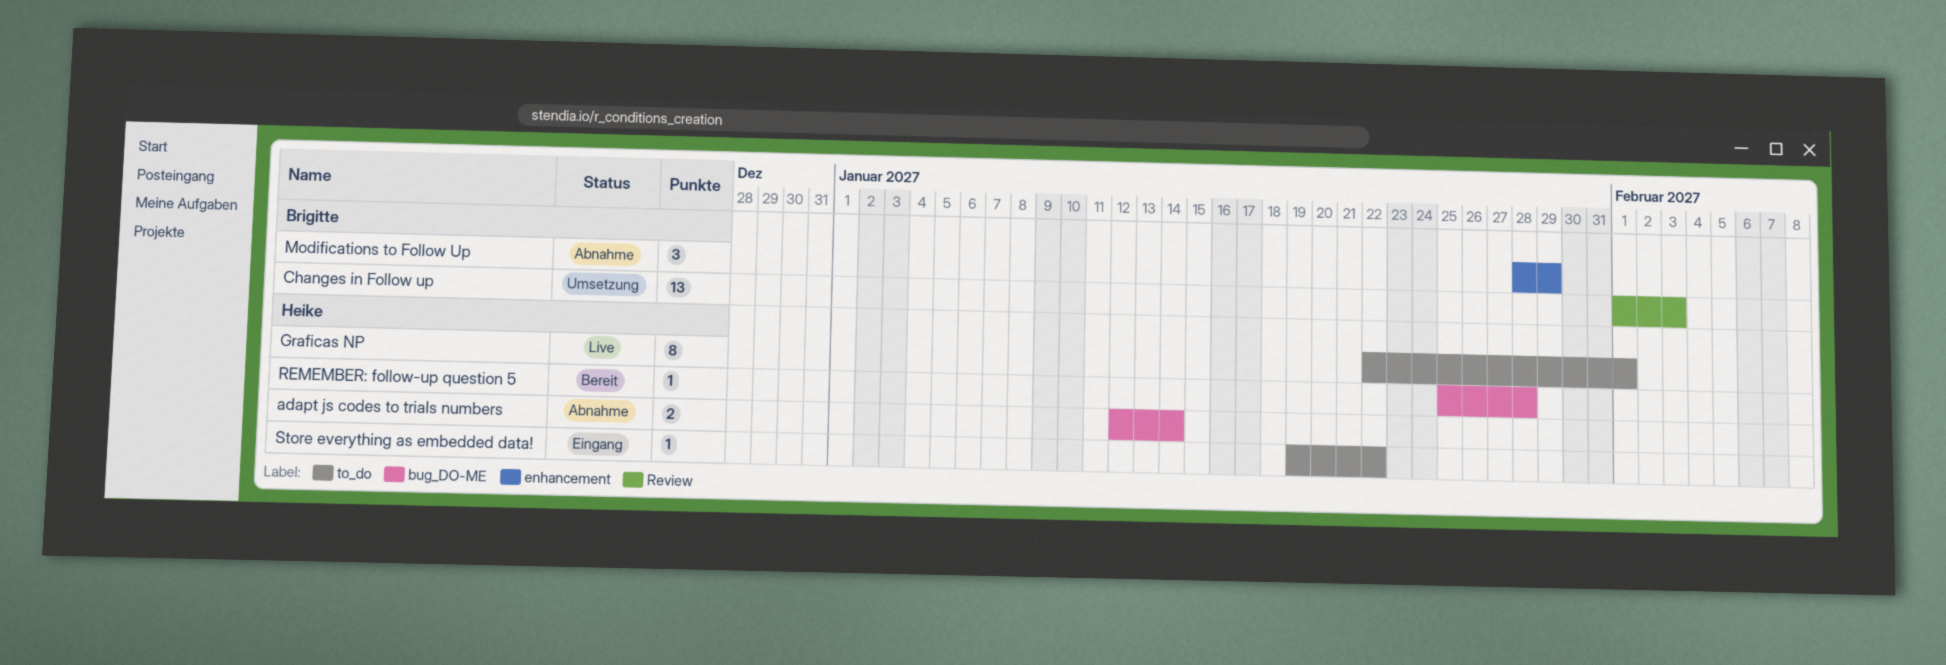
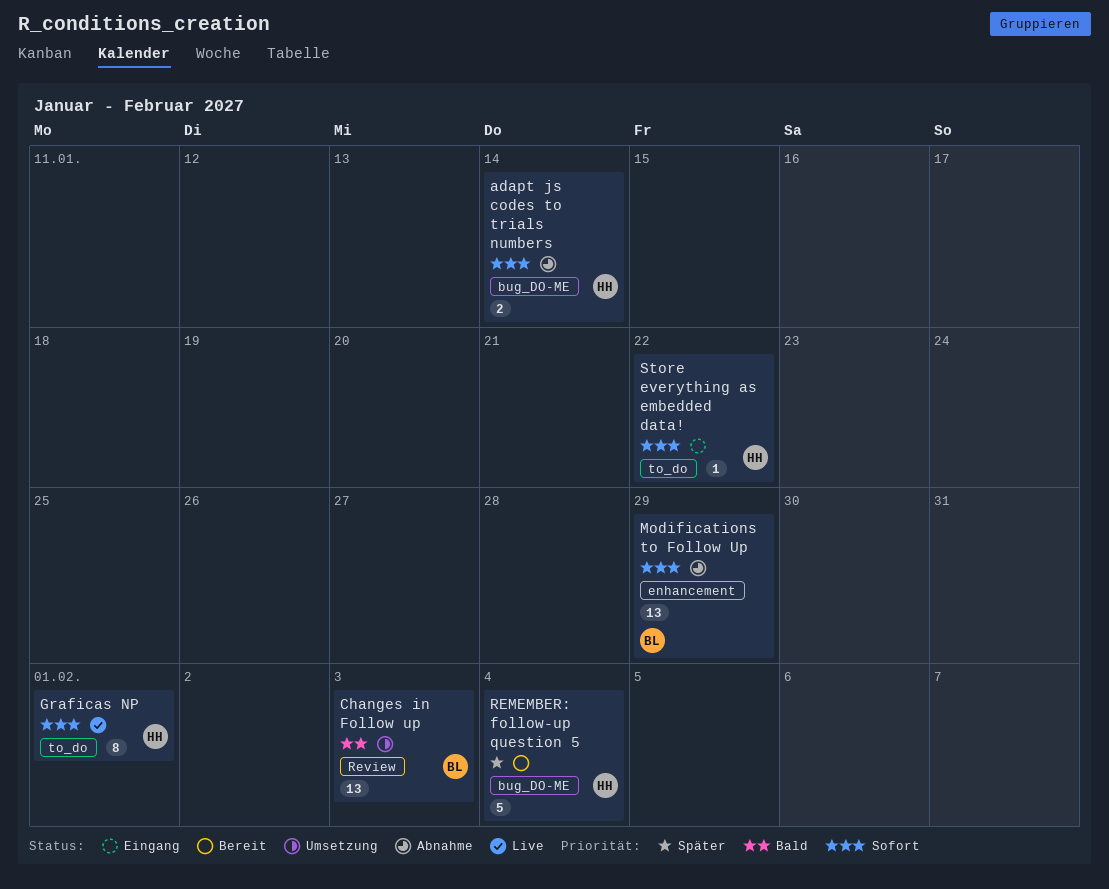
Modifications to Follow Up, estimate: 3 -> 13
REMEMBER: follow-up question 5, estimate: 1 -> 5
REMEMBER: follow-up question 5, due: Jan 28 -> Feb 4

